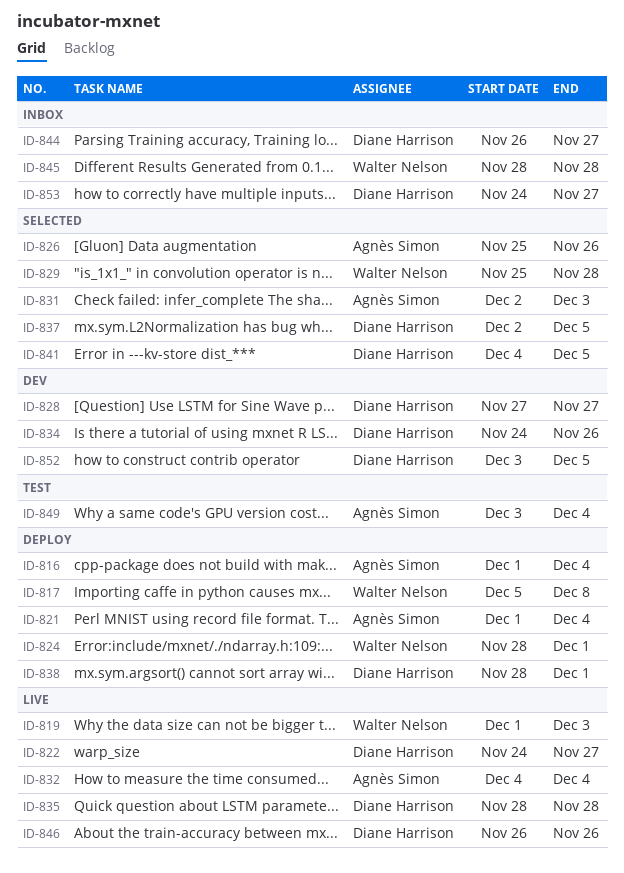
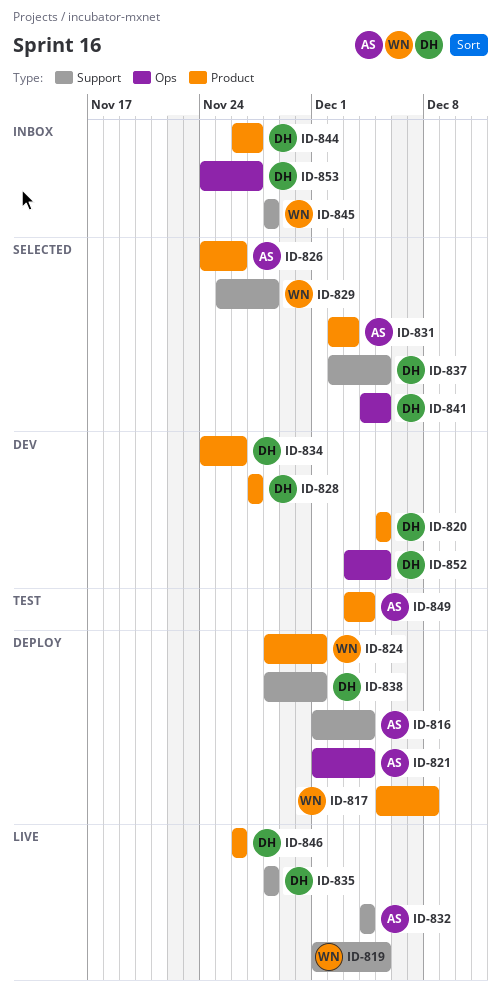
ID-819, due: Dec 3 -> Dec 5
ID-820: none -> present
ID-822: present -> none
ID-826, start: Nov 25 -> Nov 24

